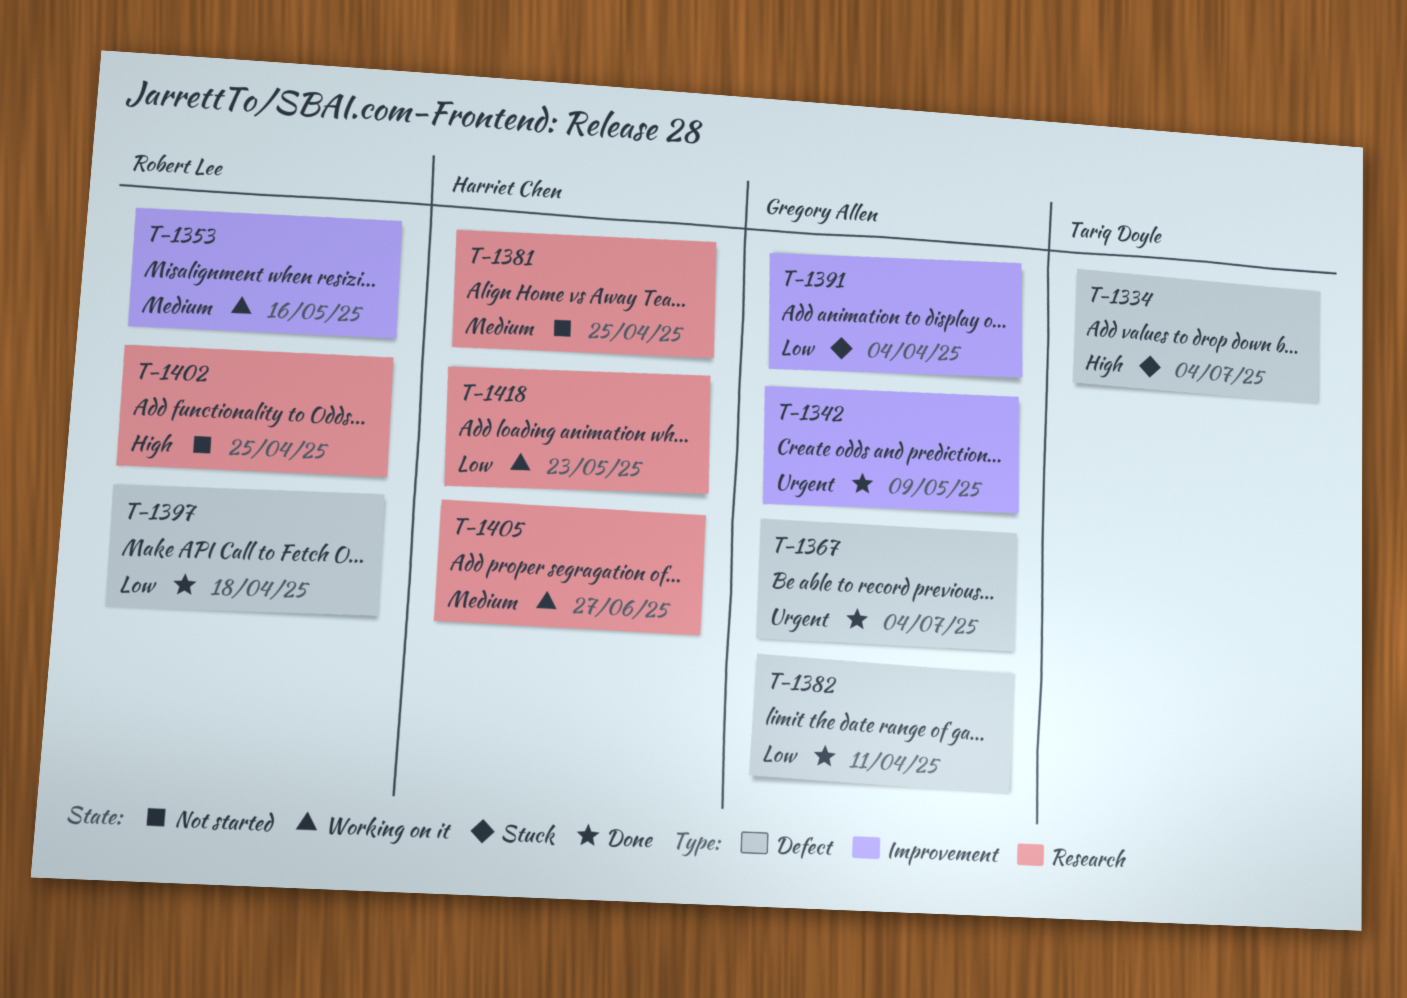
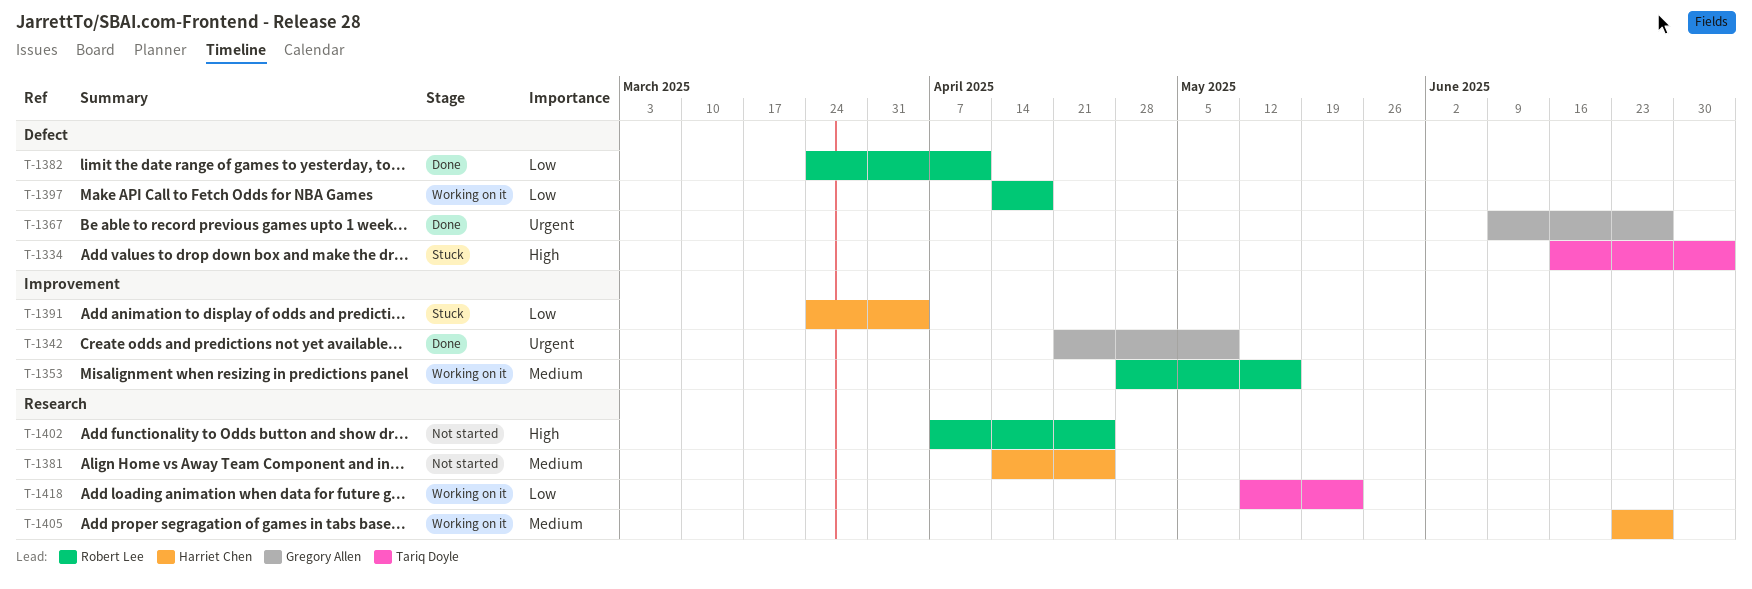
T-1367, due: Jul 4 -> Jun 27
T-1382, owner: Gregory Allen -> Robert Lee
T-1391, owner: Gregory Allen -> Harriet Chen
T-1397, status: Done -> Working on it
T-1418, owner: Harriet Chen -> Tariq Doyle

